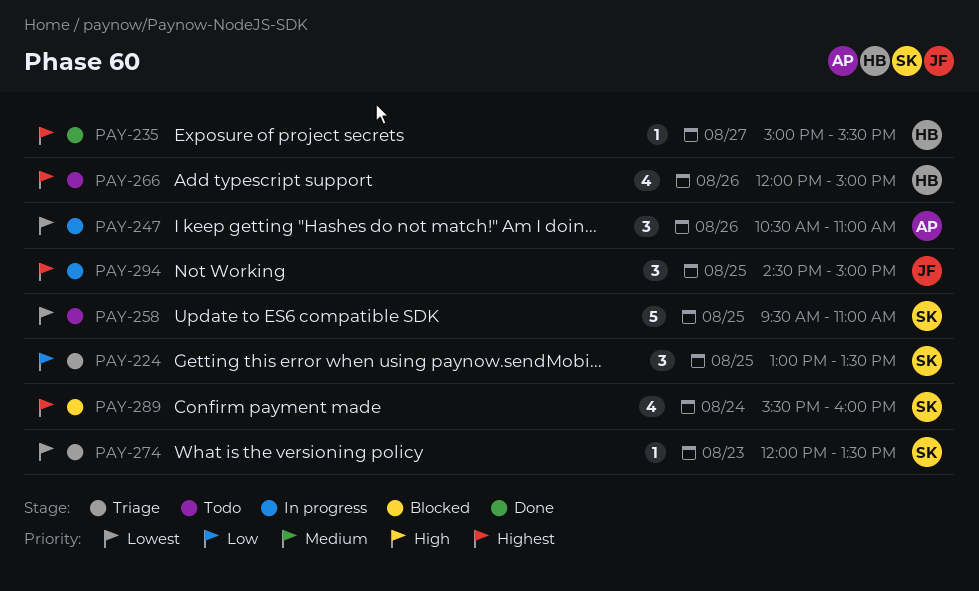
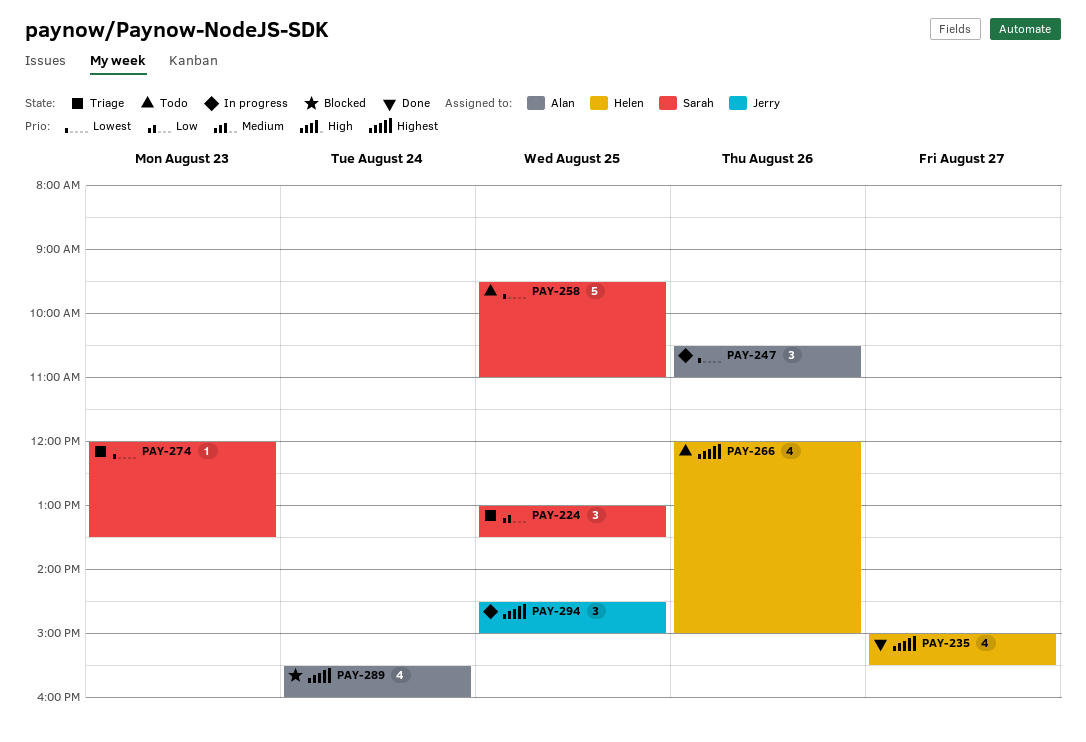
PAY-235, estimate: 1 -> 4
PAY-289, owner: Sarah -> Alan

